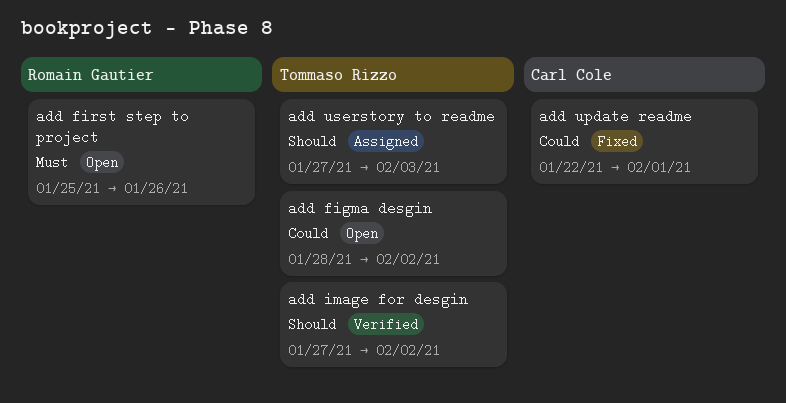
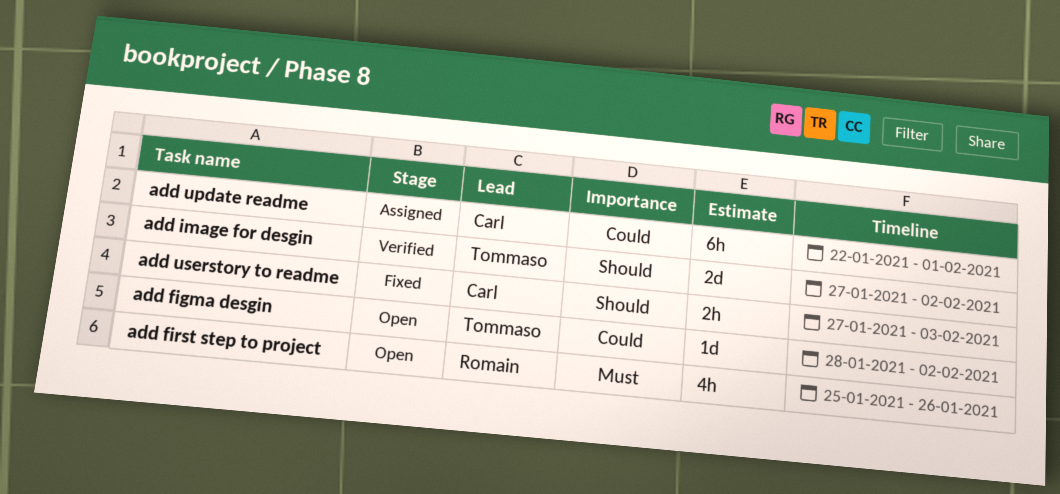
add update readme, status: Fixed -> Assigned
add userstory to readme, status: Assigned -> Fixed
add userstory to readme, owner: Tommaso Rizzo -> Carl Cole

